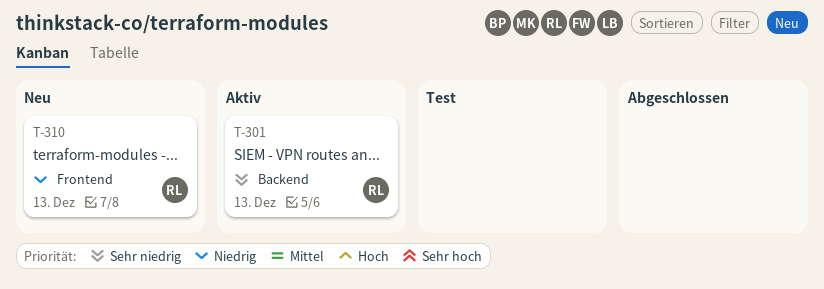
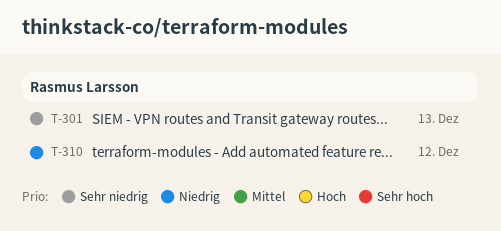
T-310, due: Dec 13 -> Dec 12

